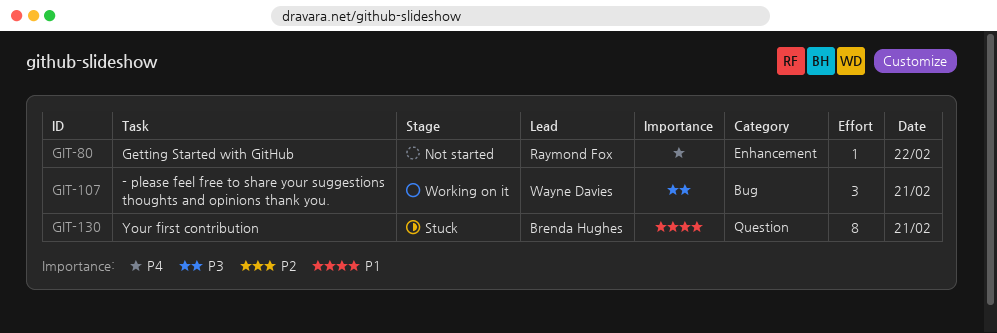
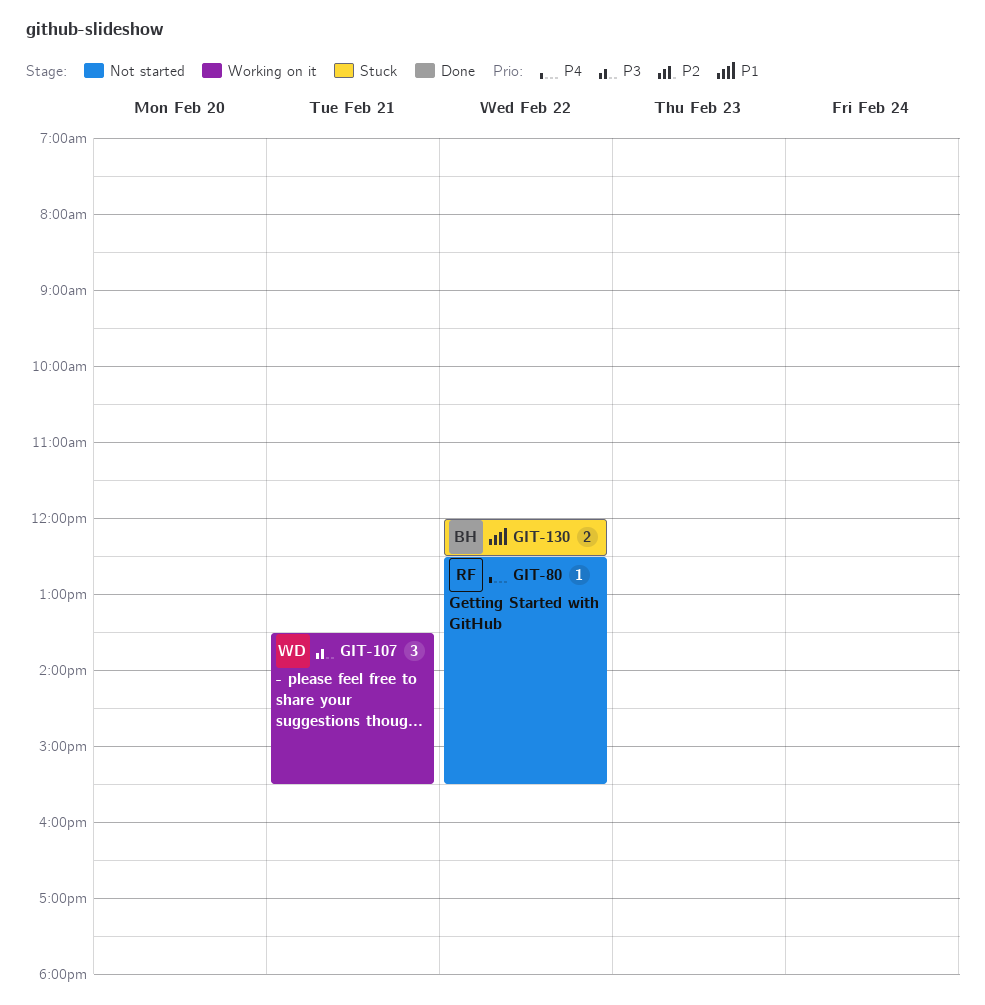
GIT-130, estimate: 8 -> 2
GIT-130, day: Feb 21 -> Feb 22

